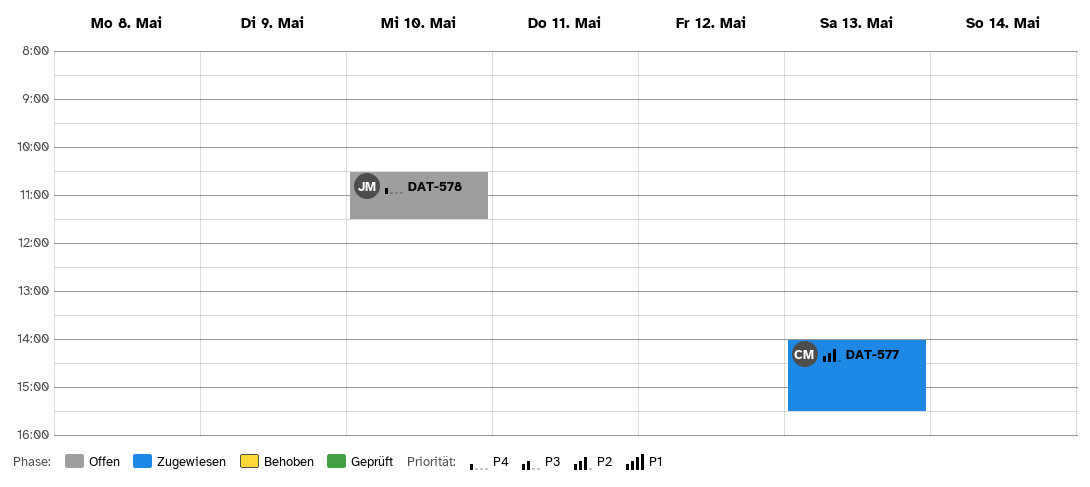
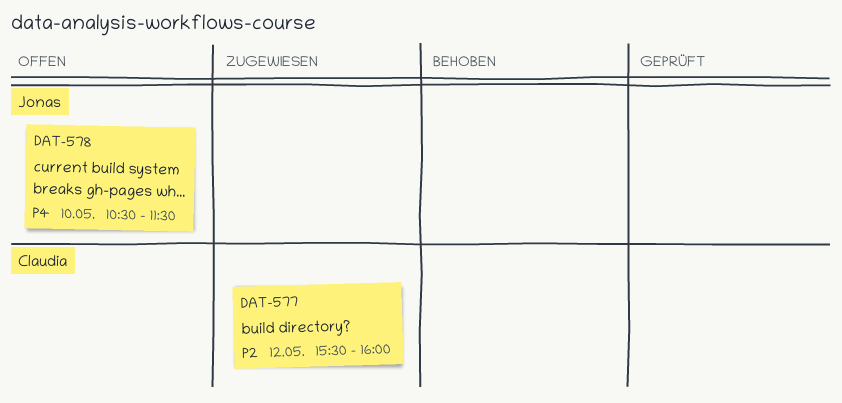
DAT-577, day: May 13 -> May 12
DAT-577, begins: 14:00 -> 15:30
DAT-577, ends: 15:30 -> 16:00

